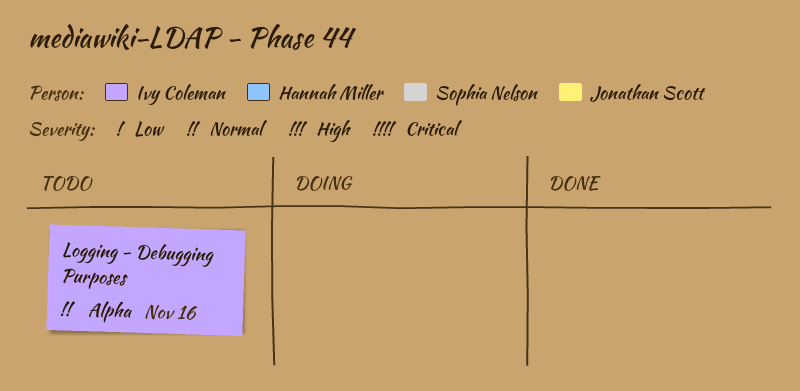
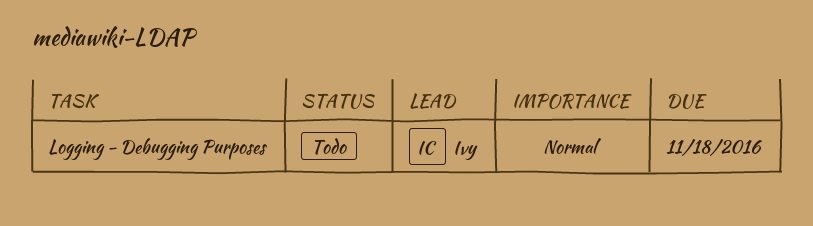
Logging - Debugging Purposes, due: Nov 16 -> Nov 18

